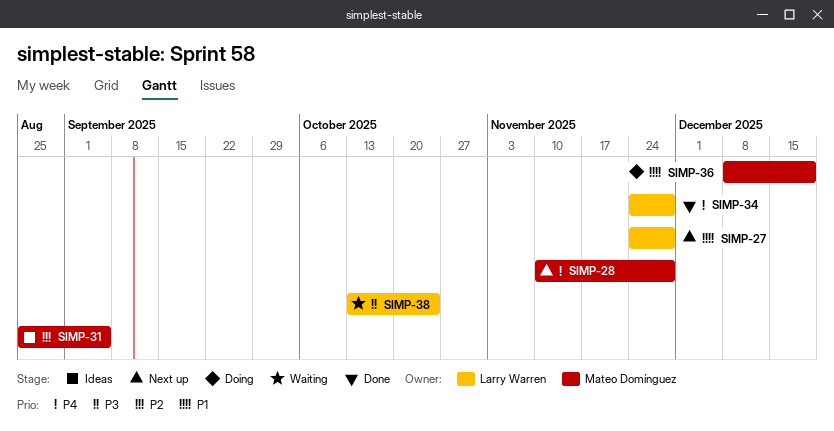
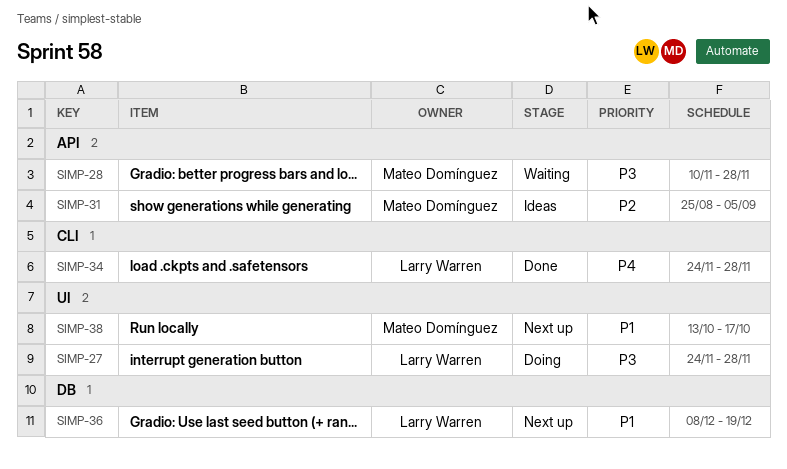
SIMP-27, status: Next up -> Doing
SIMP-27, priority: P1 -> P3
SIMP-28, status: Next up -> Waiting
SIMP-28, priority: P4 -> P3
SIMP-36, status: Doing -> Next up
SIMP-36, owner: Mateo Domínguez -> Larry Warren
SIMP-38, status: Waiting -> Next up
SIMP-38, owner: Larry Warren -> Mateo Domínguez
SIMP-38, priority: P3 -> P1
SIMP-38, due: Oct 24 -> Oct 17

